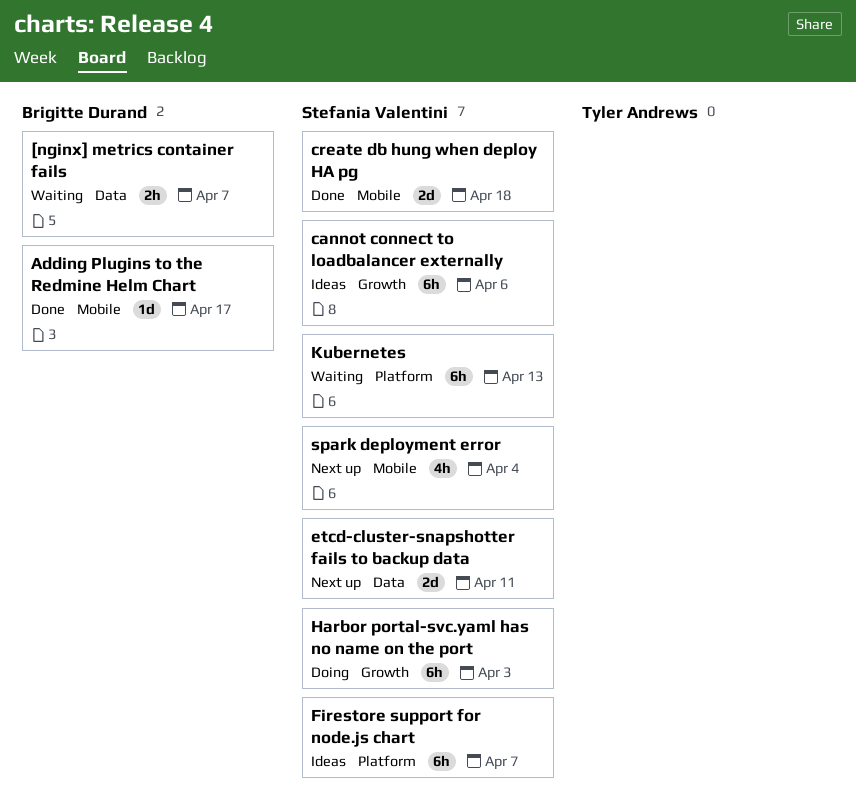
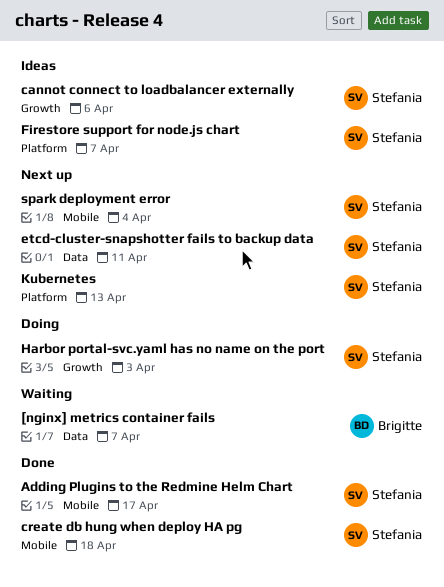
Adding Plugins to the Redmine Helm Chart, owner: Brigitte Durand -> Stefania Valentini
Kubernetes, status: Waiting -> Next up

